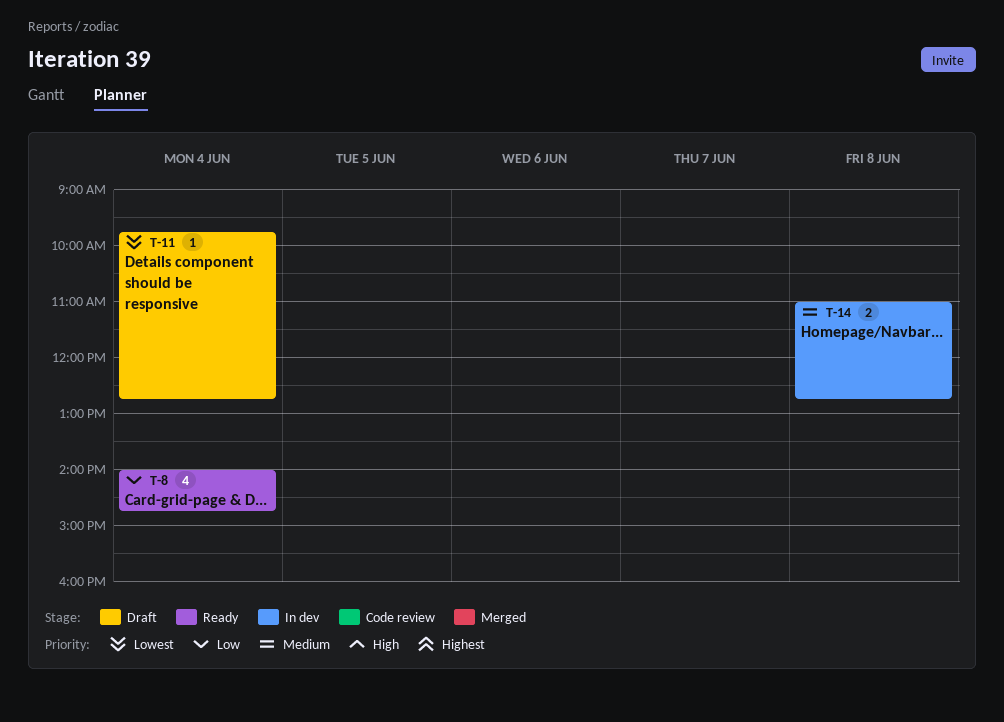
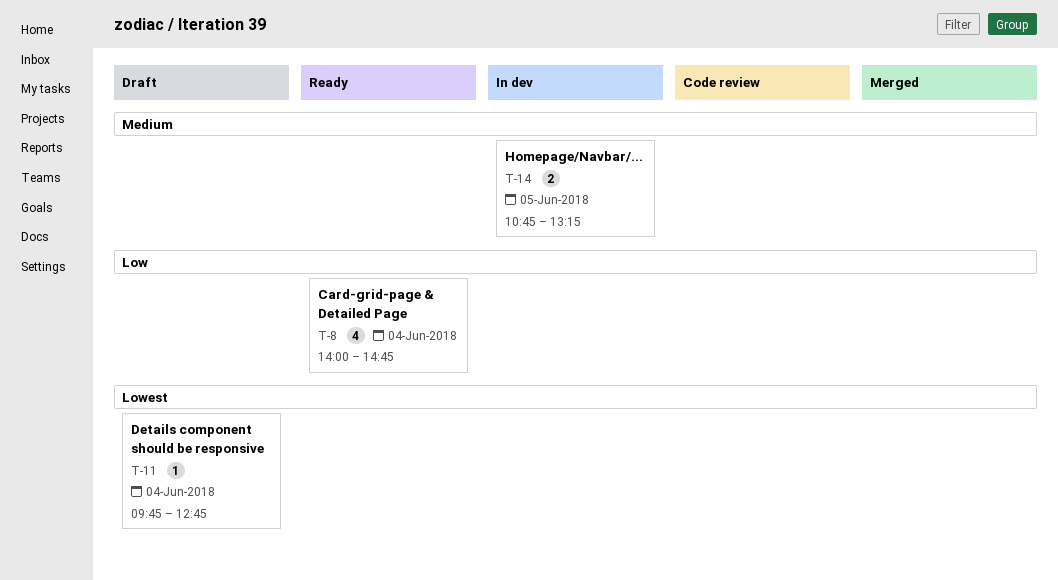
T-14, day: Jun 8 -> Jun 5
T-14, begins: 11:00 -> 10:45
T-14, ends: 12:45 -> 13:15

